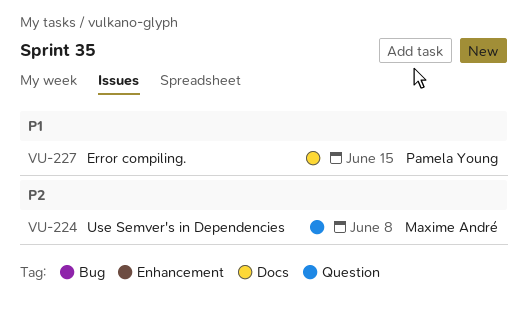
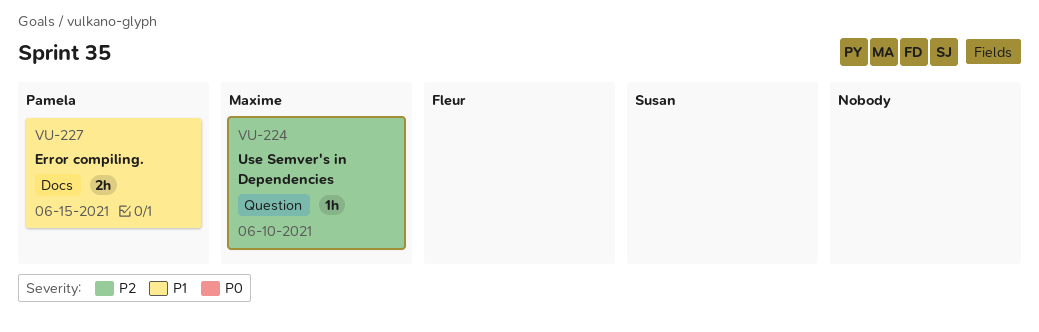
VU-224, due: Jun 8 -> Jun 10

